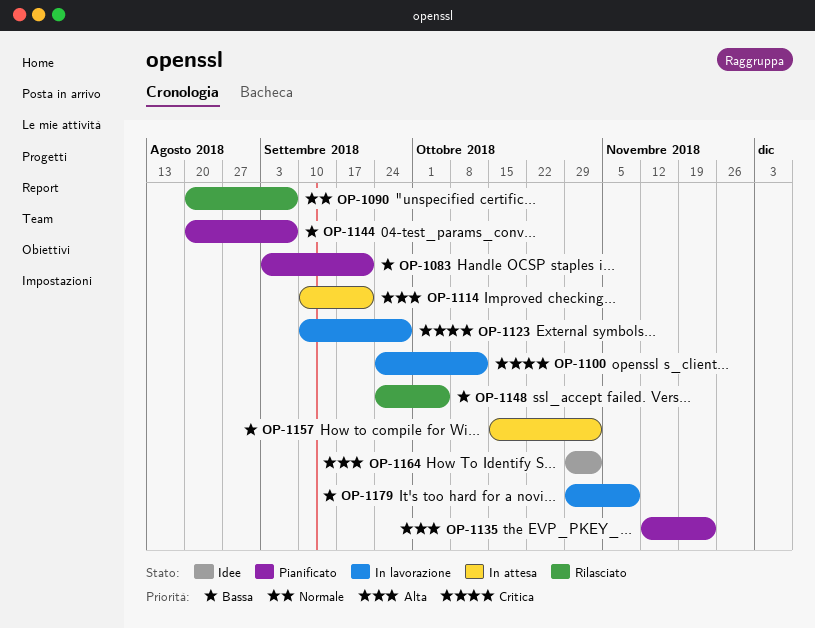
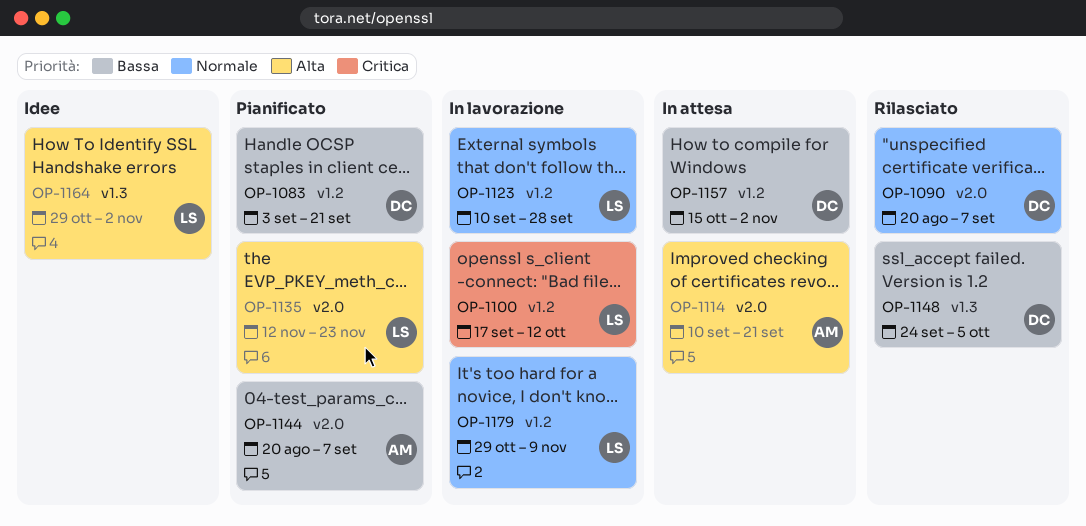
OP-1100, start: Sep 24 -> Sep 17
OP-1123, priority: Critica -> Normale
OP-1179, priority: Bassa -> Normale

